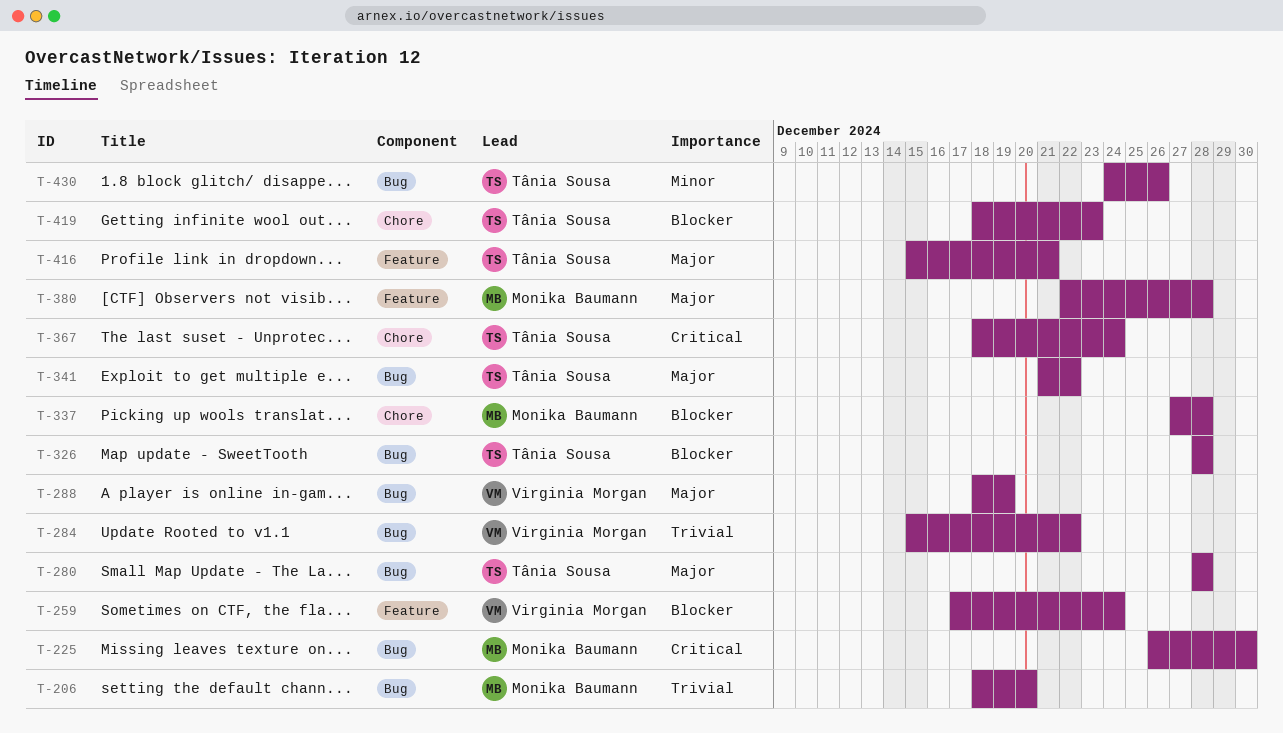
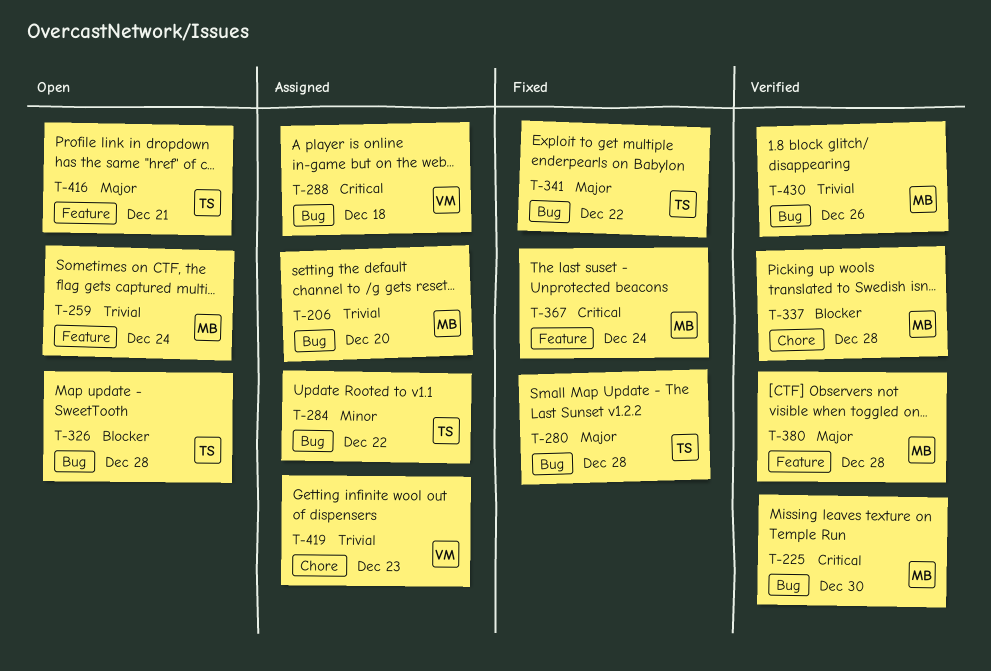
T-259, owner: Virginia Morgan -> Monika Baumann
T-259, priority: Blocker -> Trivial
T-284, owner: Virginia Morgan -> Tânia Sousa
T-284, priority: Trivial -> Minor
T-288, priority: Major -> Critical
T-288, due: Dec 19 -> Dec 18
T-367, owner: Tânia Sousa -> Monika Baumann
T-367, label: Chore -> Feature
T-419, owner: Tânia Sousa -> Virginia Morgan
T-419, priority: Blocker -> Trivial
T-430, owner: Tânia Sousa -> Monika Baumann
T-430, priority: Minor -> Trivial

